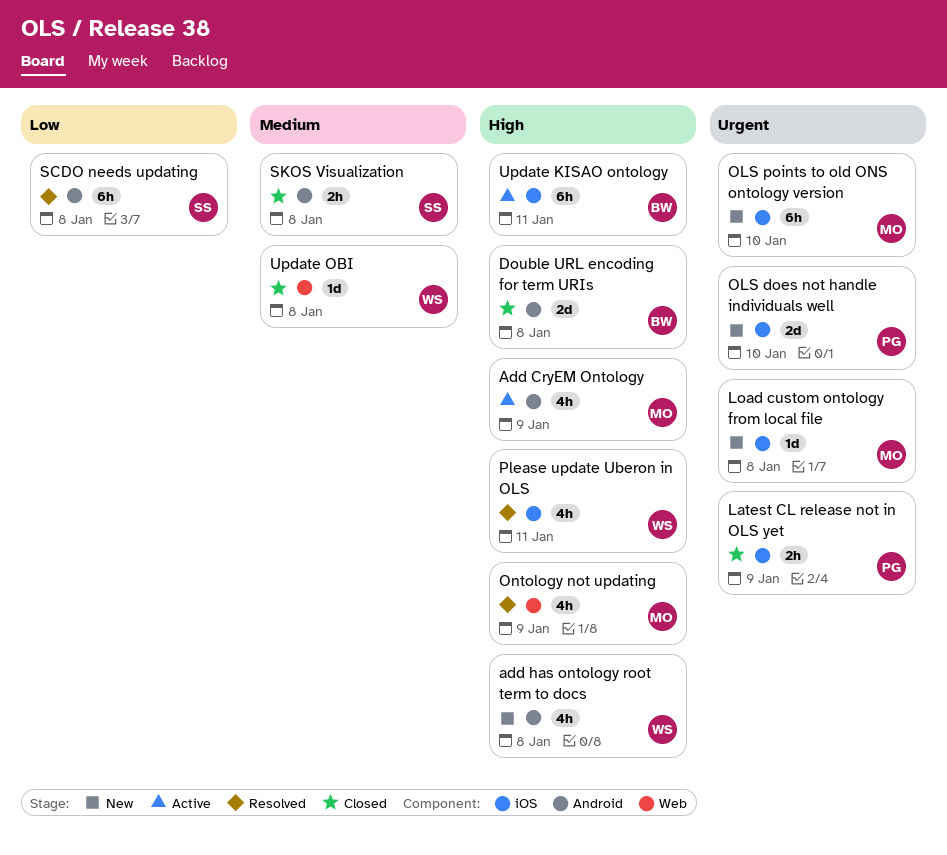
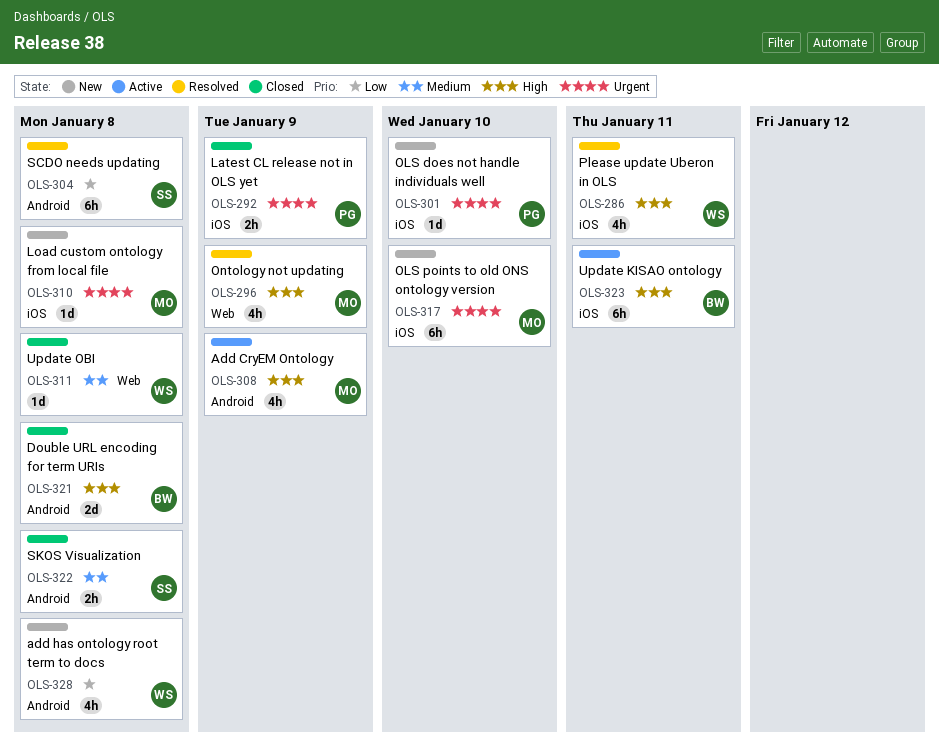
add has ontology root term to docs, priority: High -> Low
OLS does not handle individuals well, estimate: 2d -> 1d

